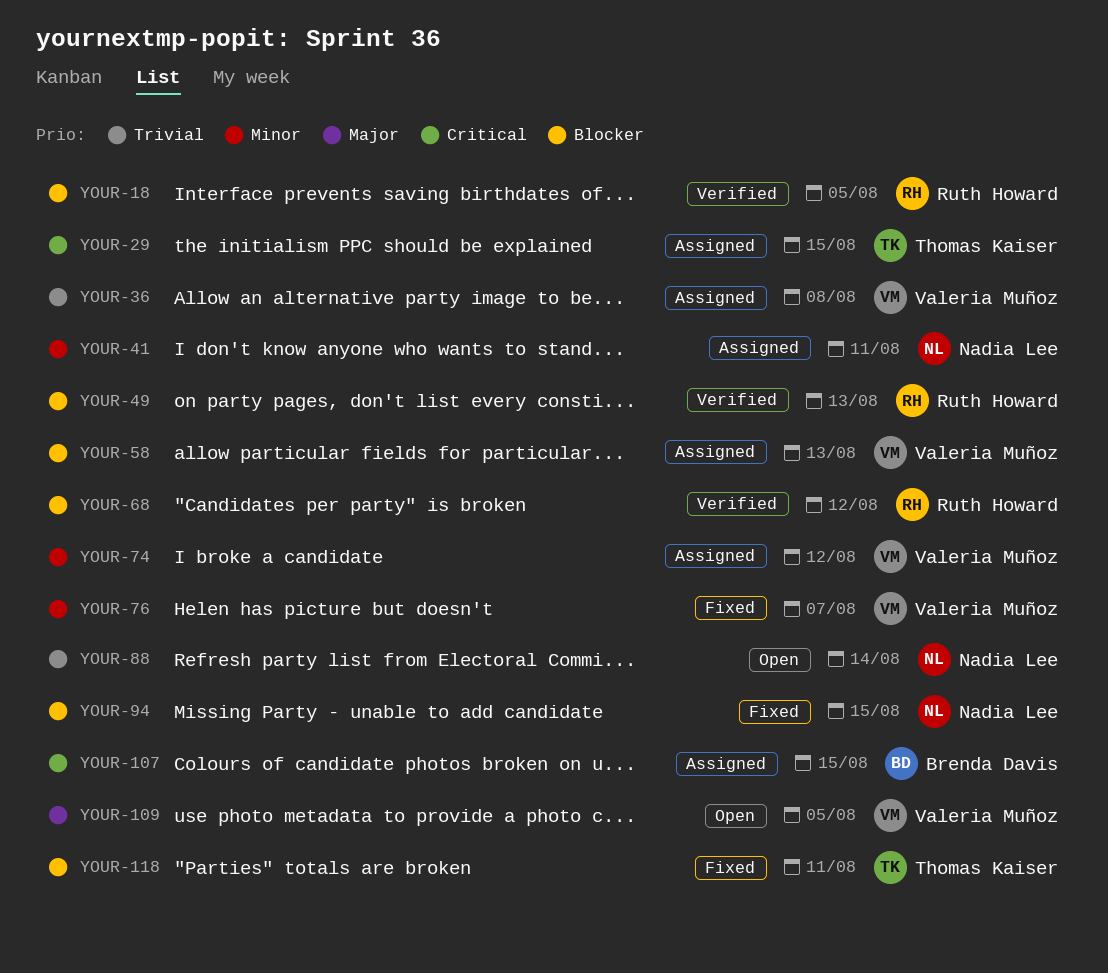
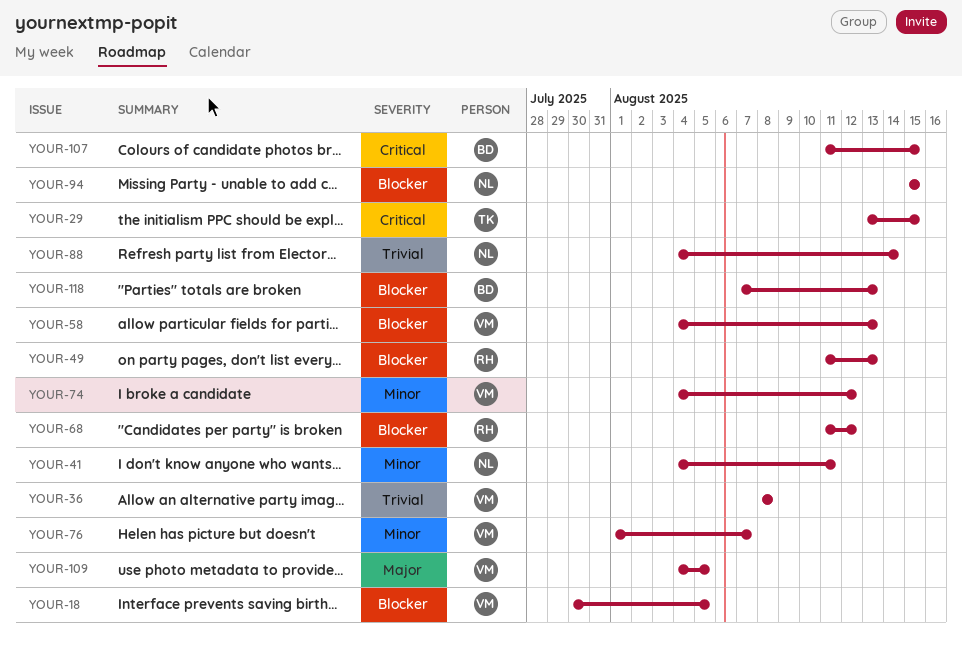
YOUR-18, owner: Ruth Howard -> Valeria Muñoz
YOUR-118, owner: Thomas Kaiser -> Brenda Davis
YOUR-118, due: Aug 11 -> Aug 13

